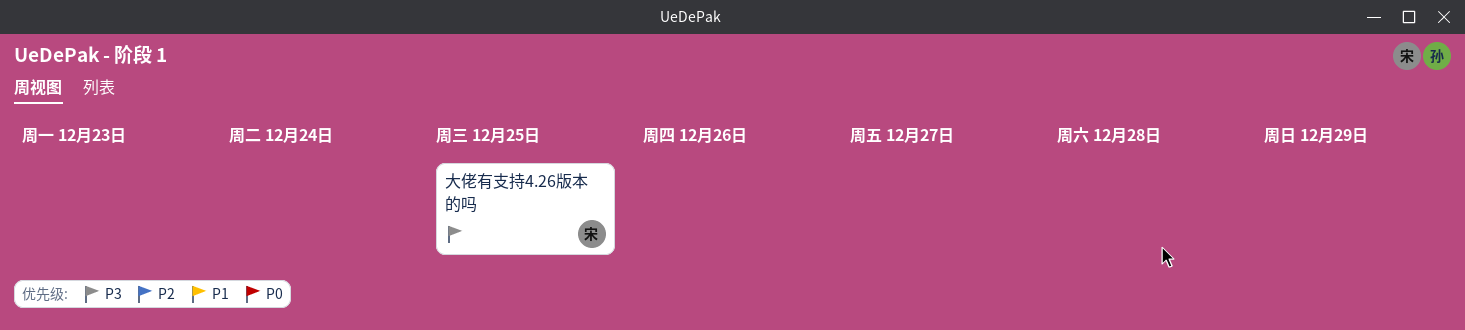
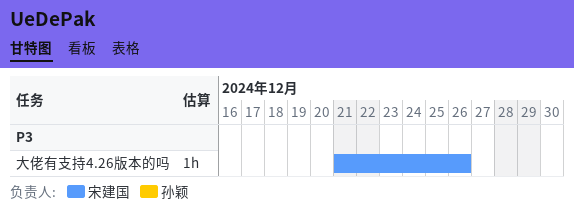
大佬有支持4.26版本的吗, due: Dec 25 -> Dec 26

